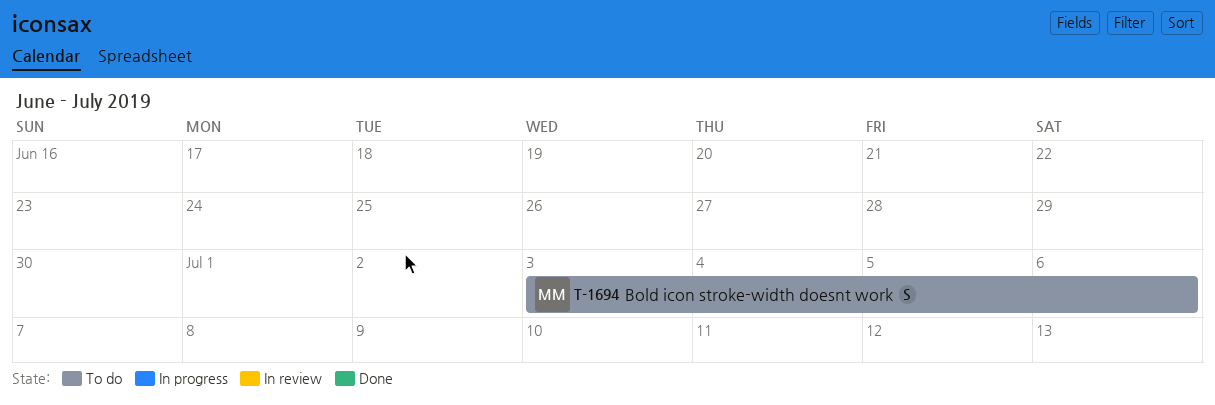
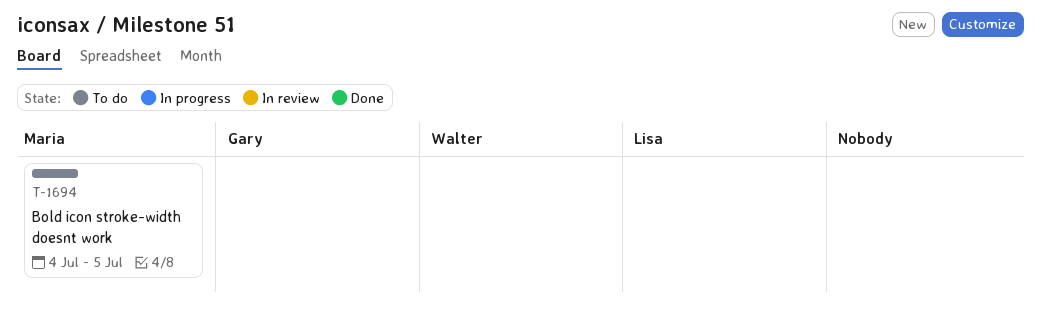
T-1694, start: Jul 3 -> Jul 4
T-1694, due: Jul 6 -> Jul 5

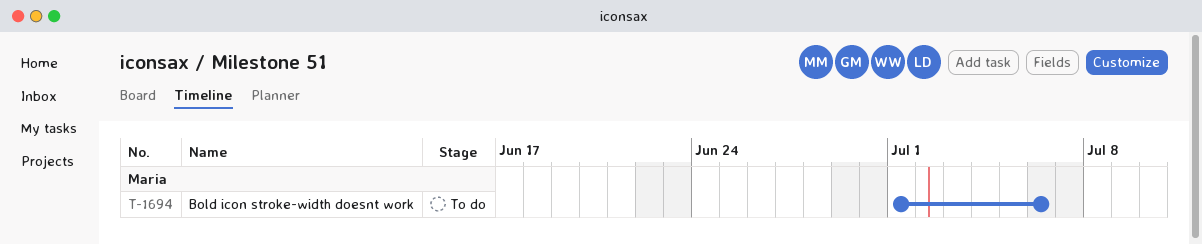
T-1694, start: Jul 4 -> Jul 1
T-1694, due: Jul 5 -> Jul 6

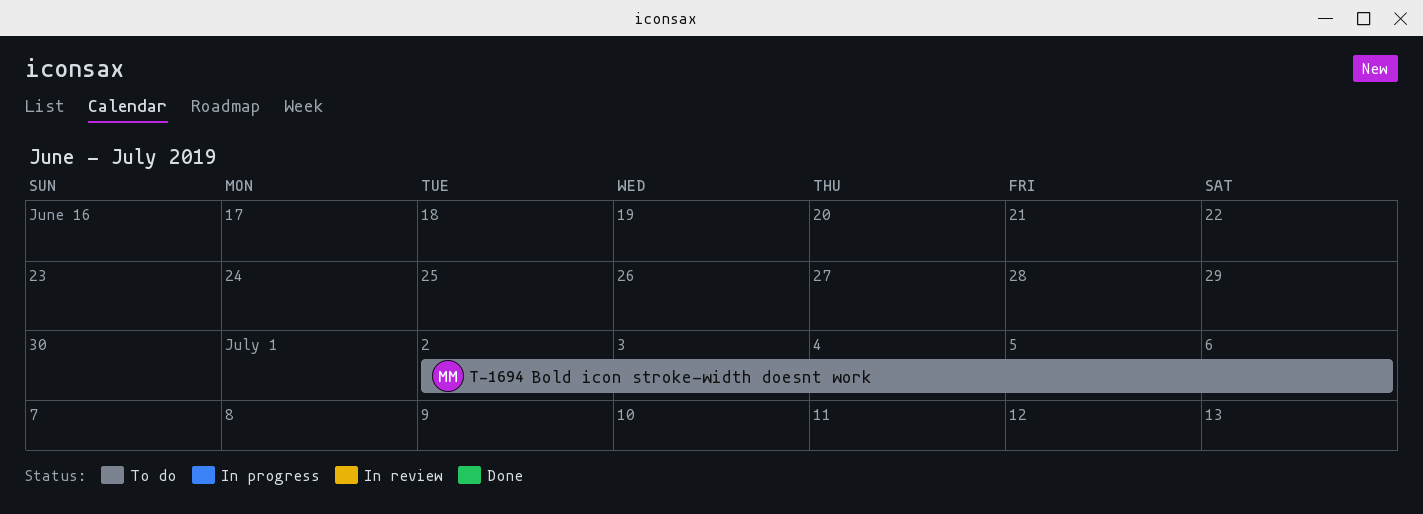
T-1694, start: Jul 1 -> Jul 2

